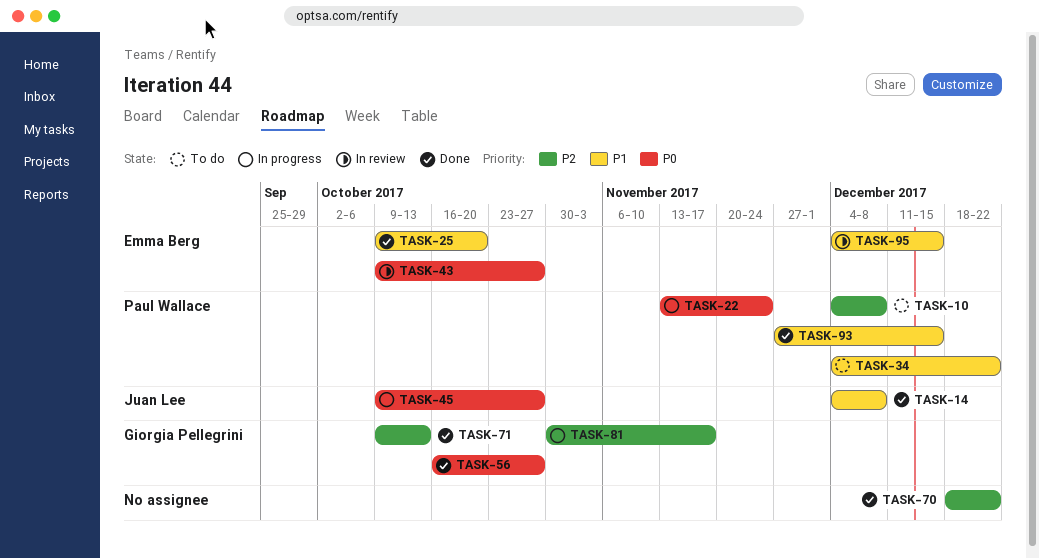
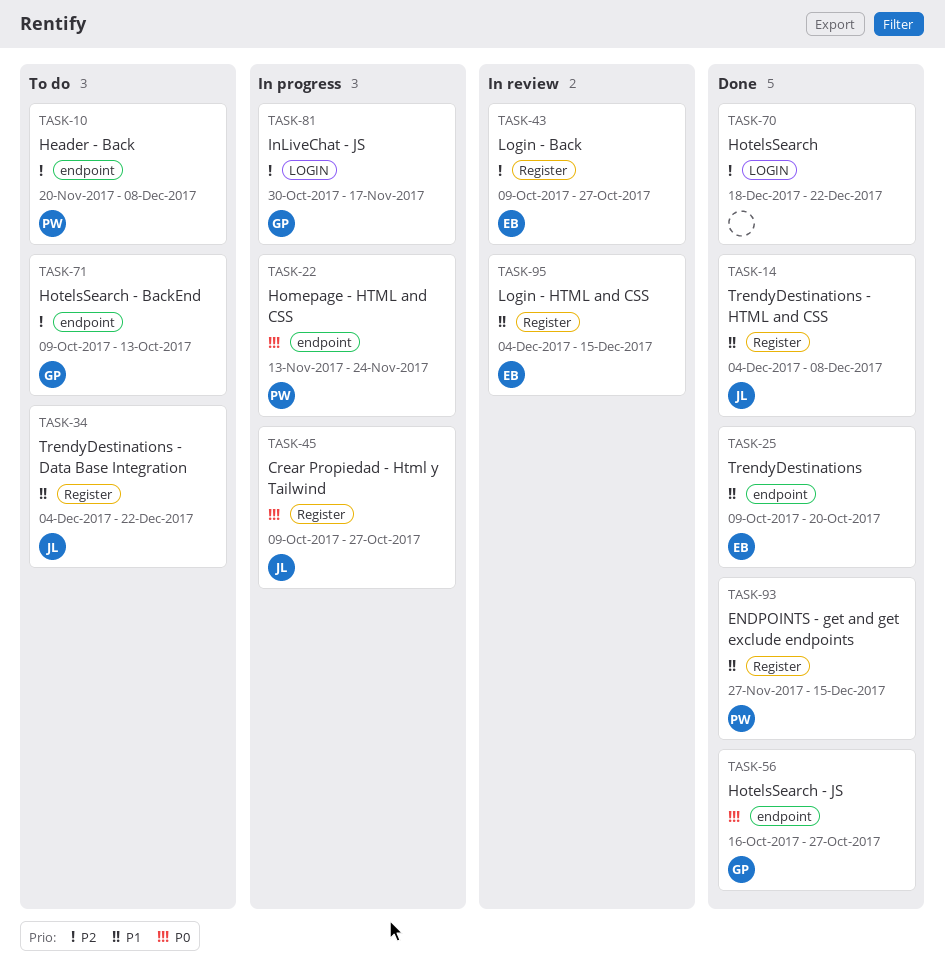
TASK-10, start: Dec 4 -> Nov 20
TASK-34, owner: Paul Wallace -> Juan Lee
TASK-43, priority: P0 -> P2
TASK-71, status: Done -> To do

